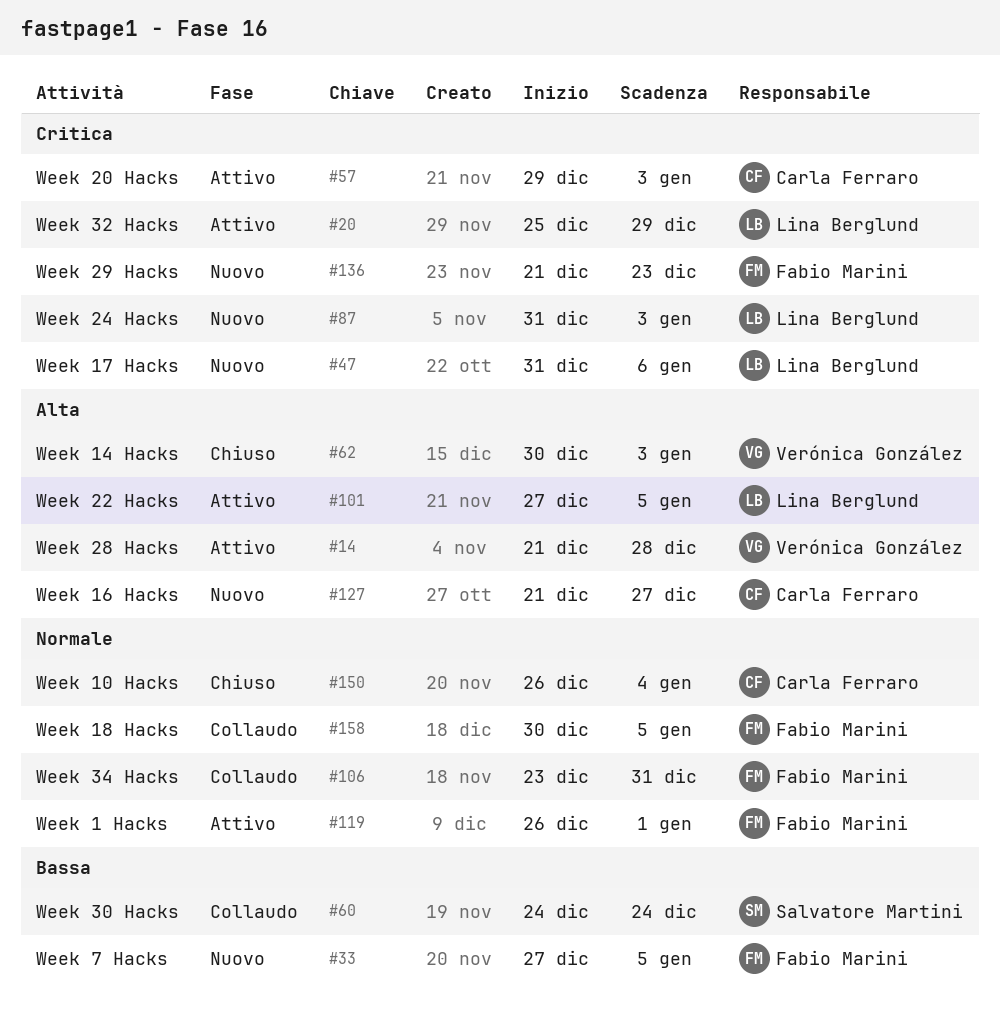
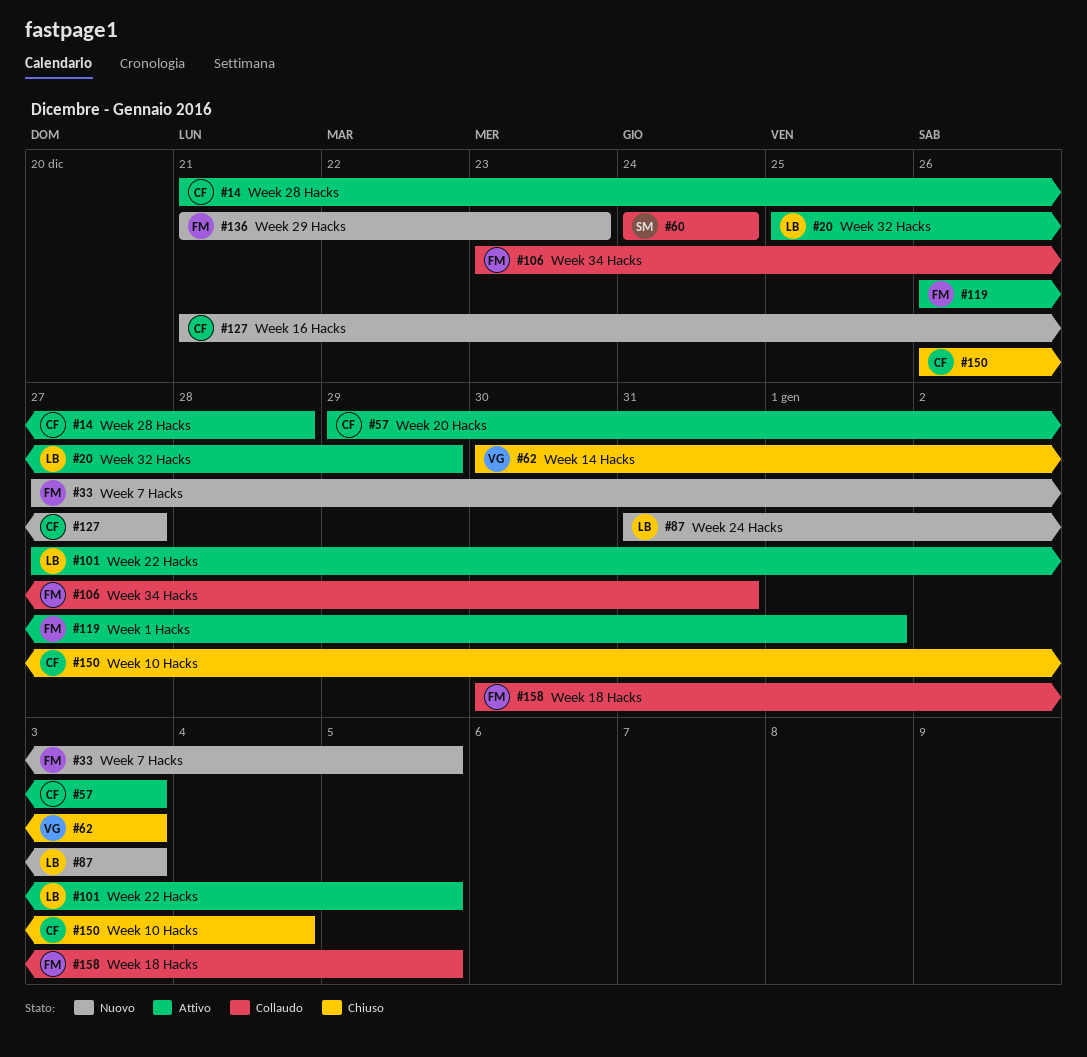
#14, owner: Verónica González -> Carla Ferraro
#47: present -> none

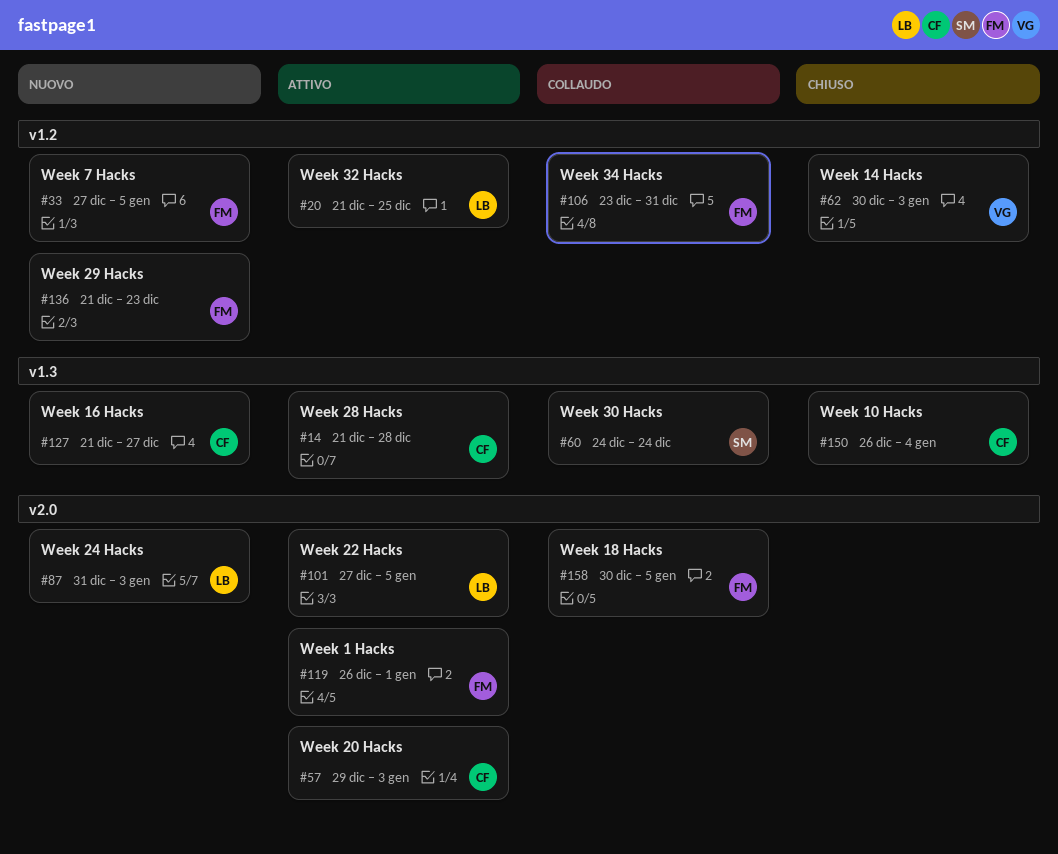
#20, start: Dec 25 -> Dec 21
#20, due: Dec 29 -> Dec 25

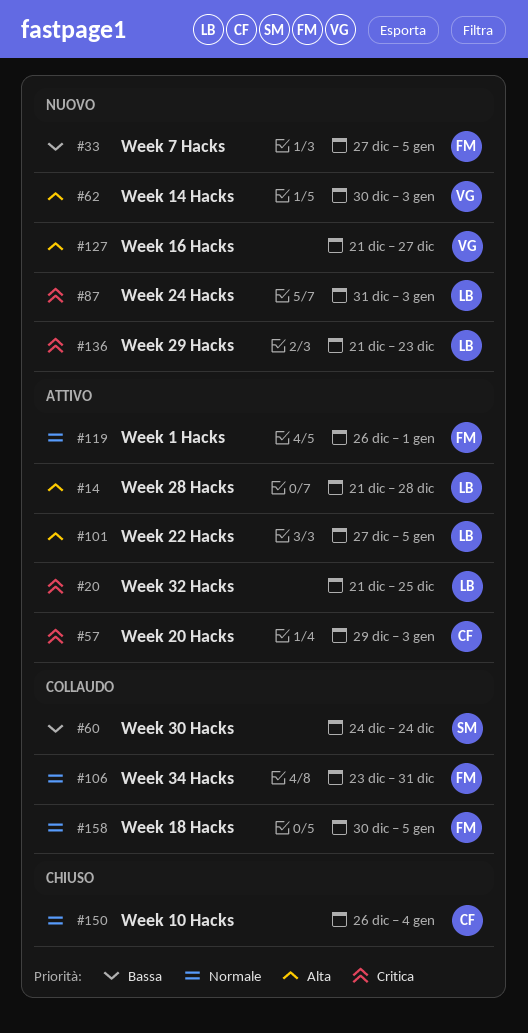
#14, owner: CF -> LB
#62, status: Chiuso -> Nuovo
#127, owner: CF -> VG
#136, owner: FM -> LB

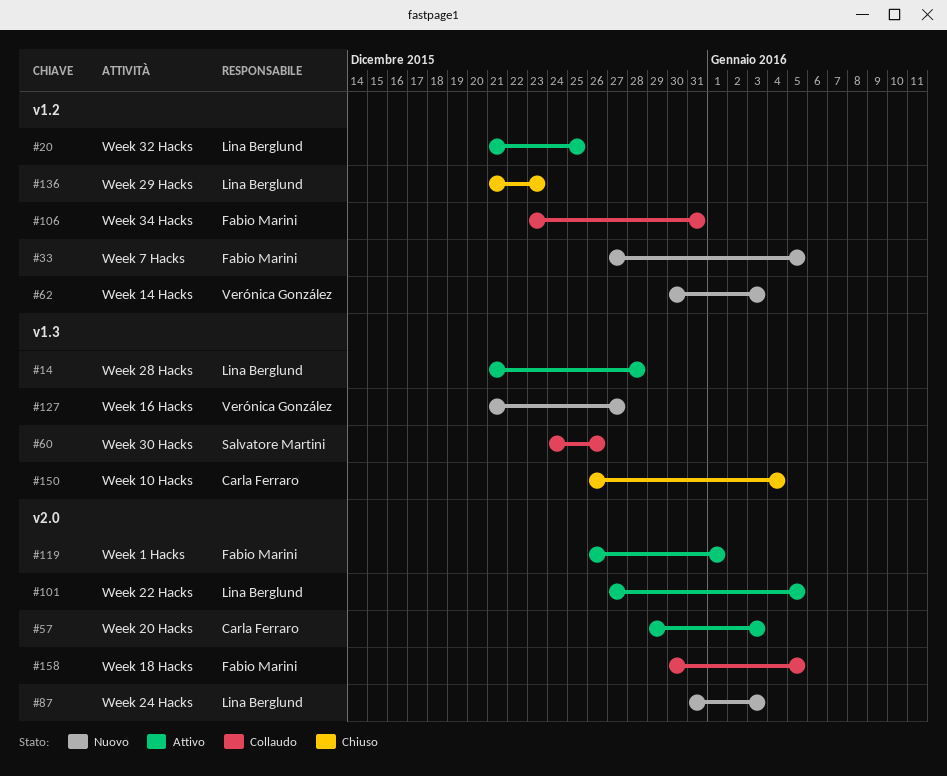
#60, due: Dec 24 -> Dec 26
#136, status: Nuovo -> Chiuso

